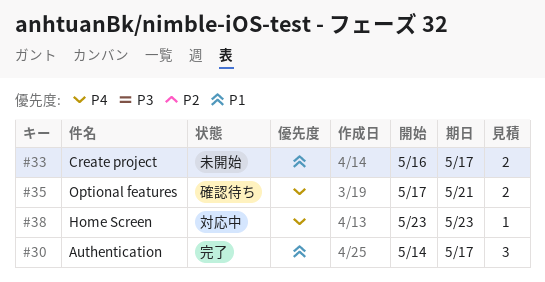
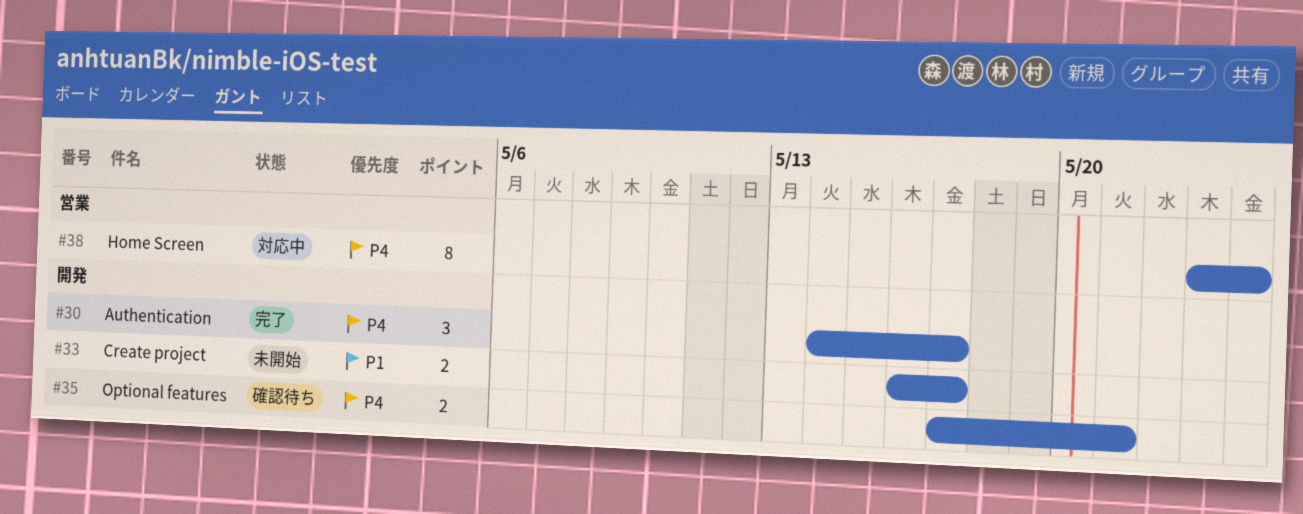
#30, priority: P1 -> P4
#38, estimate: 1 -> 8
#38, due: May 23 -> May 24

